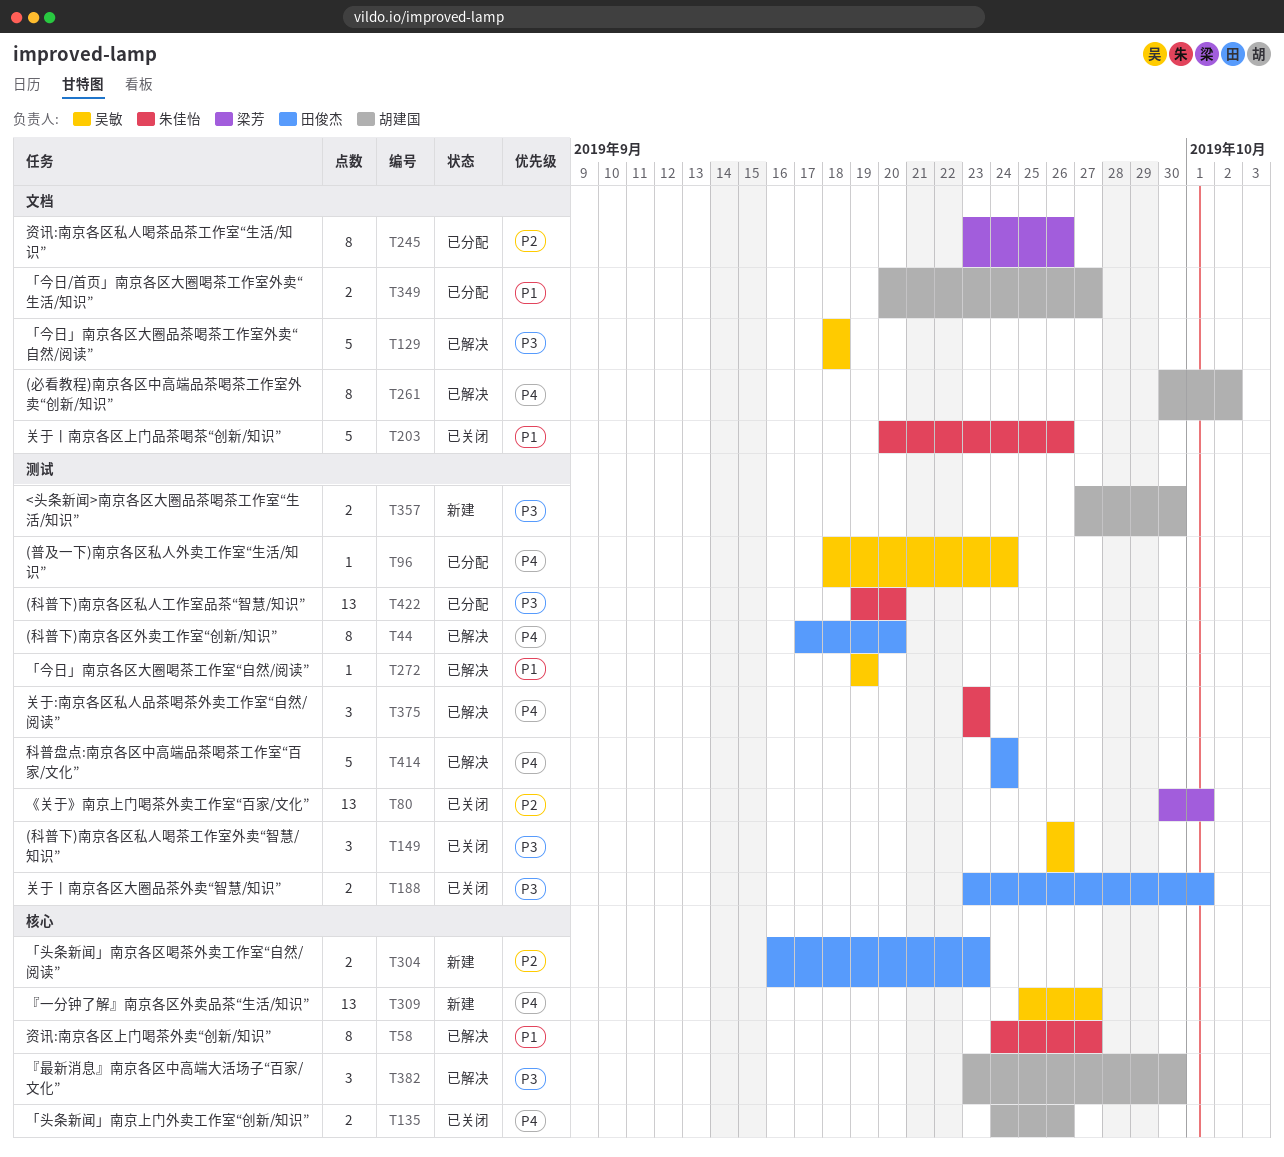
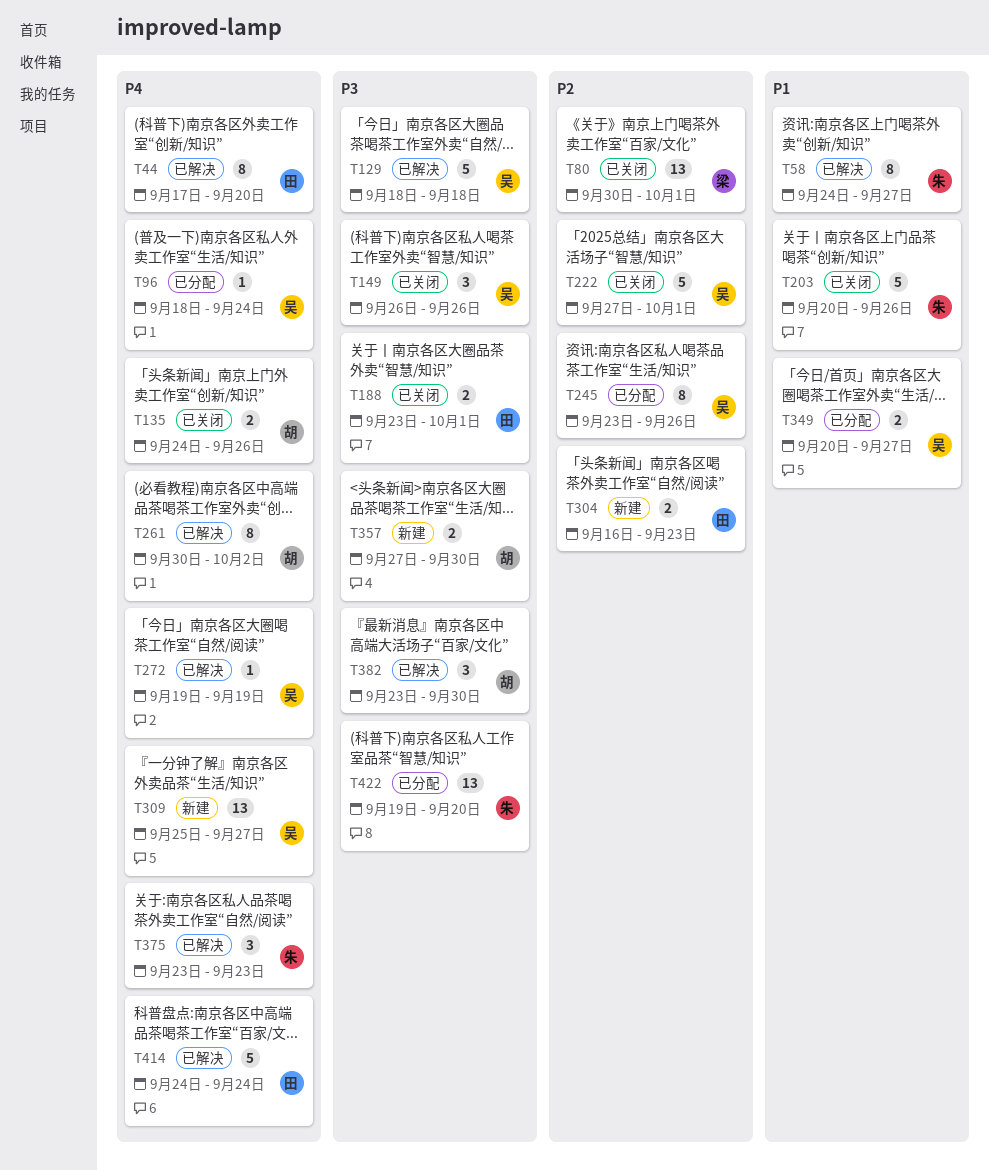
T222: none -> present
T245, owner: 梁芳 -> 吴敏
T272, priority: P1 -> P4
T349, owner: 胡建国 -> 吴敏

